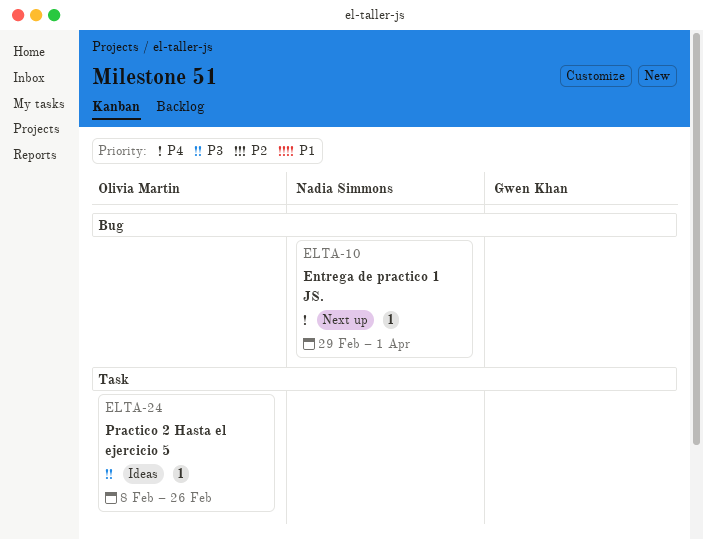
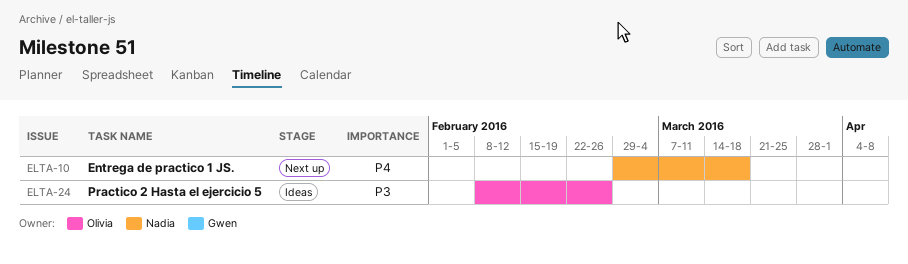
ELTA-10, due: Apr 1 -> Mar 18

